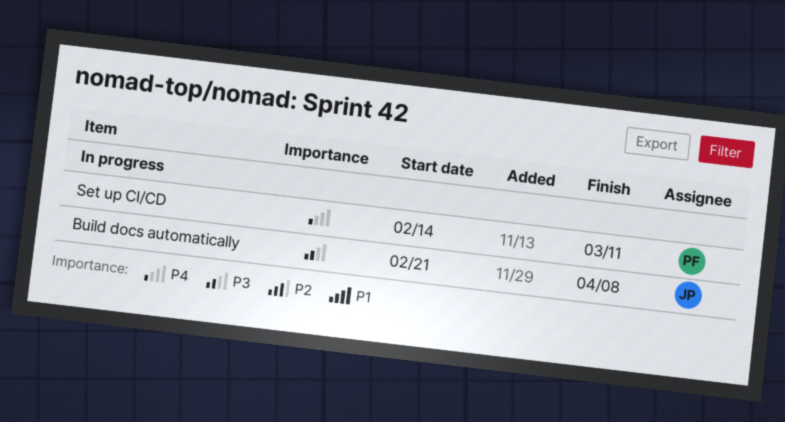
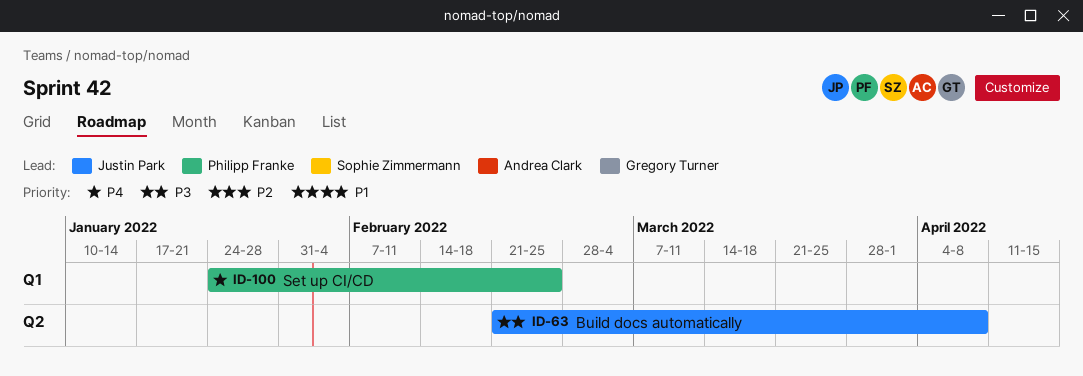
Set up CI/CD, start: Feb 14 -> Jan 24
Set up CI/CD, due: Mar 11 -> Feb 25

